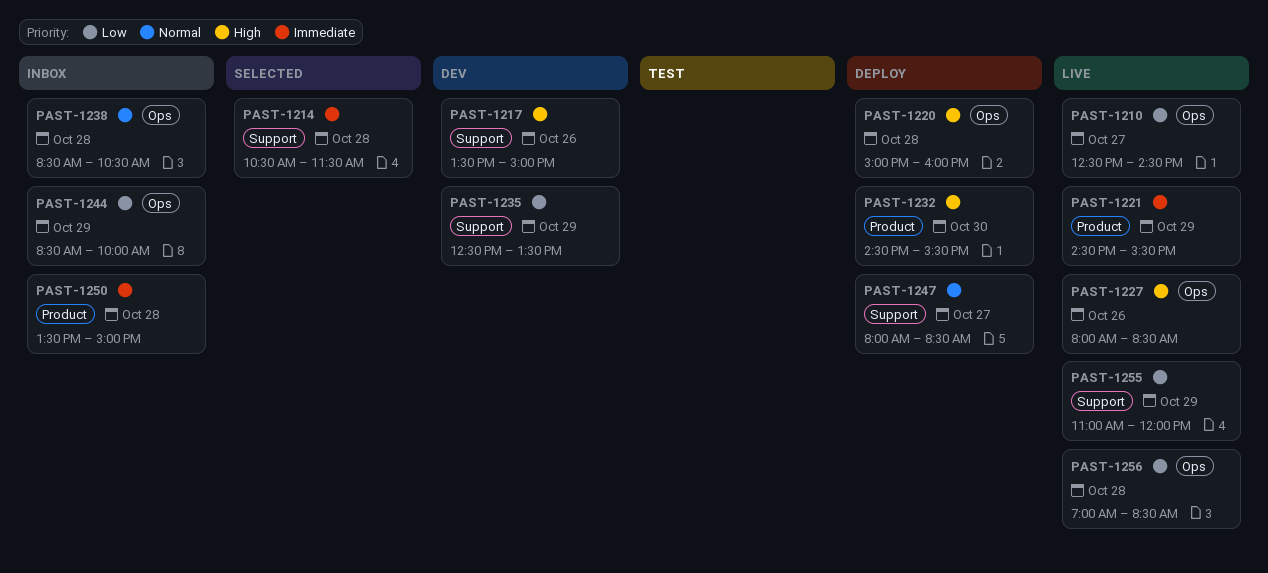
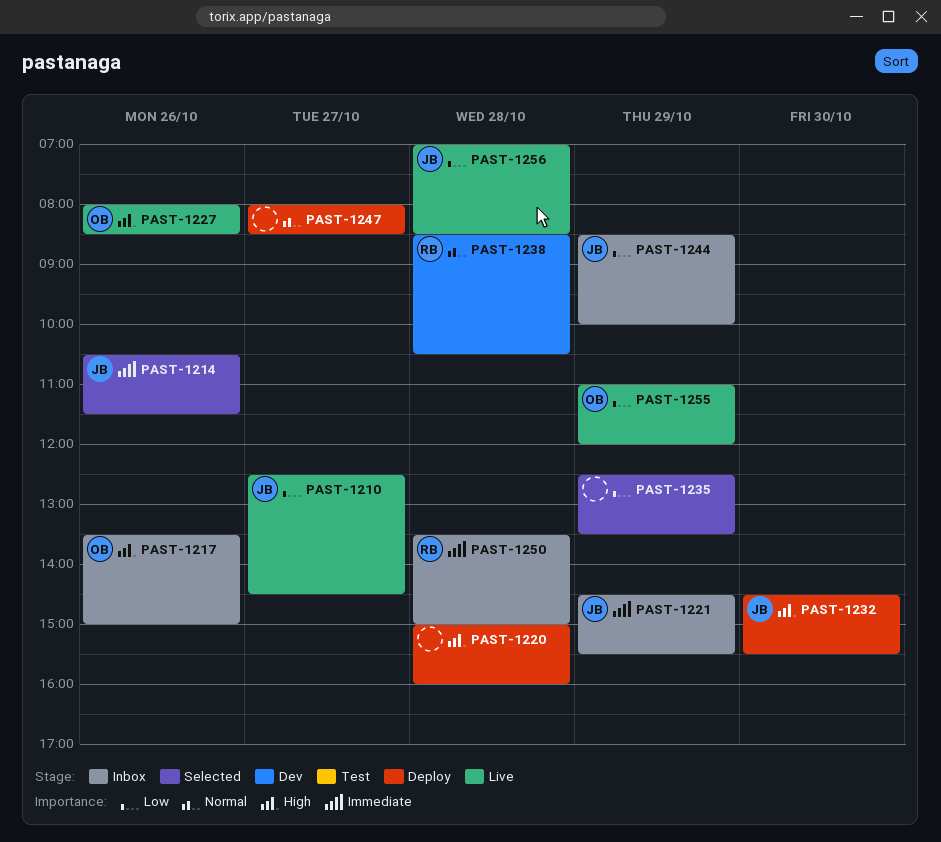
PAST-1214, day: Oct 28 -> Oct 26
PAST-1217, status: Dev -> Inbox
PAST-1221, status: Live -> Inbox
PAST-1235, status: Dev -> Selected
PAST-1238, status: Inbox -> Dev

